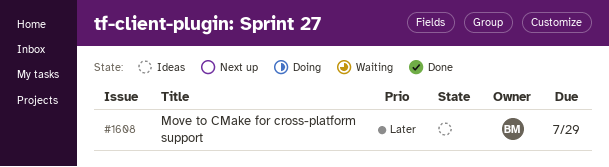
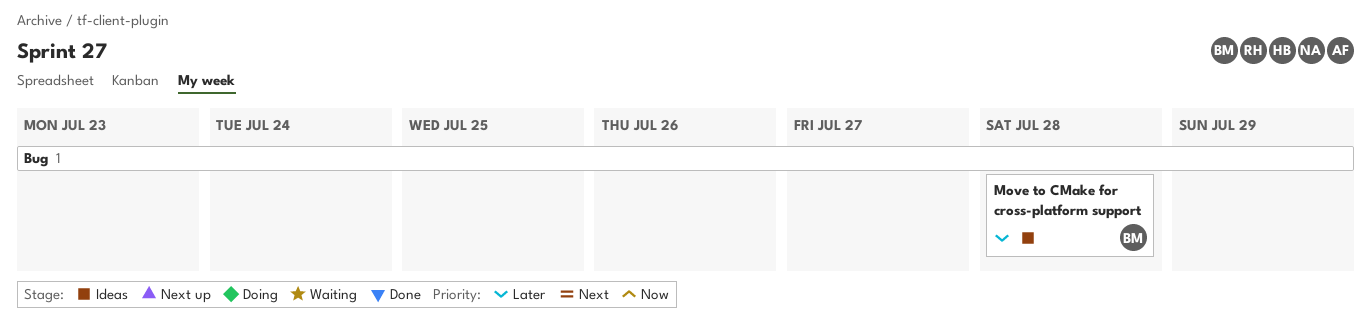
Move to CMake for cross-platform support, due: Jul 29 -> Jul 28

